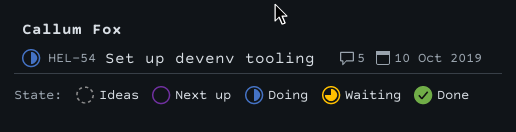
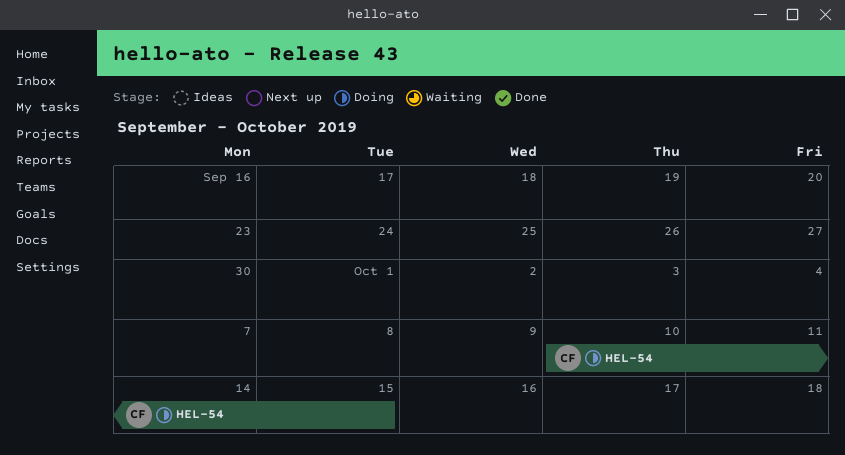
HEL-54, due: Oct 10 -> Oct 15

